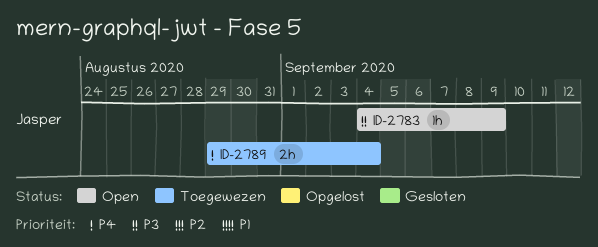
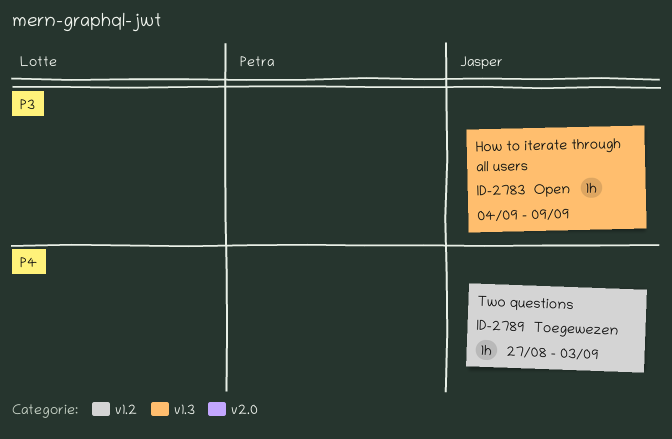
ID-2789, estimate: 2h -> 1h
ID-2789, start: Aug 29 -> Aug 27
ID-2789, due: Sep 4 -> Sep 3

